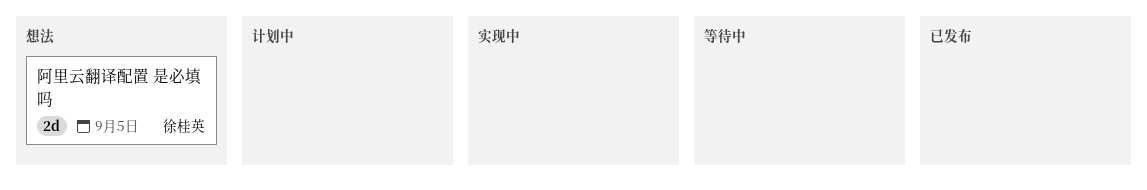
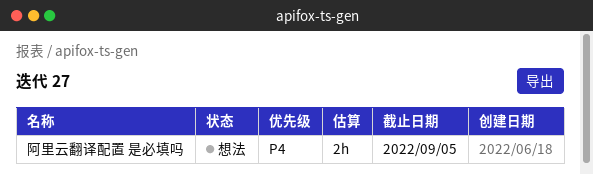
阿里云翻译配置 是必填吗, estimate: 2d -> 2h

